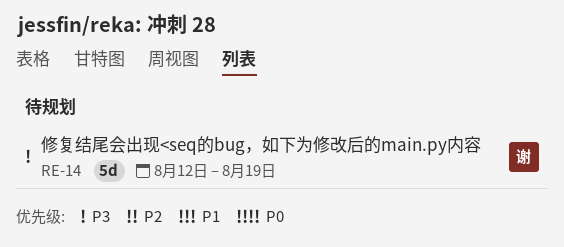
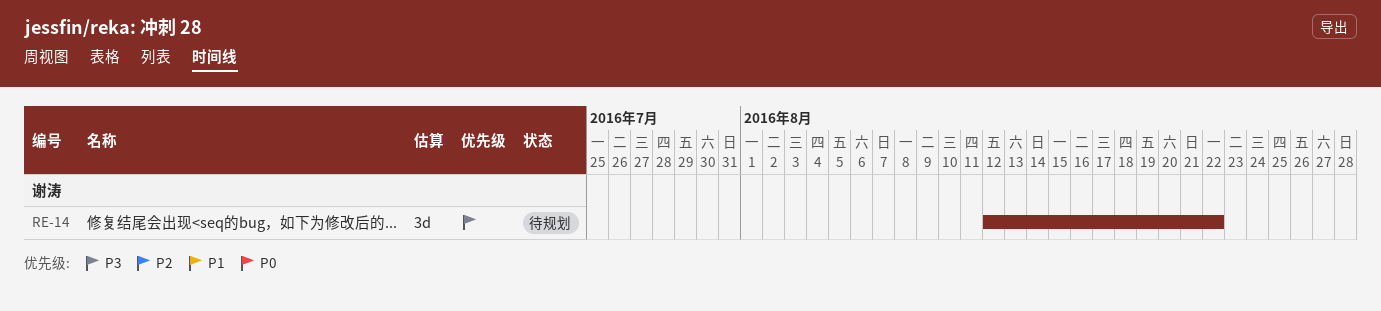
RE-14, estimate: 5d -> 3d
RE-14, due: Aug 19 -> Aug 22

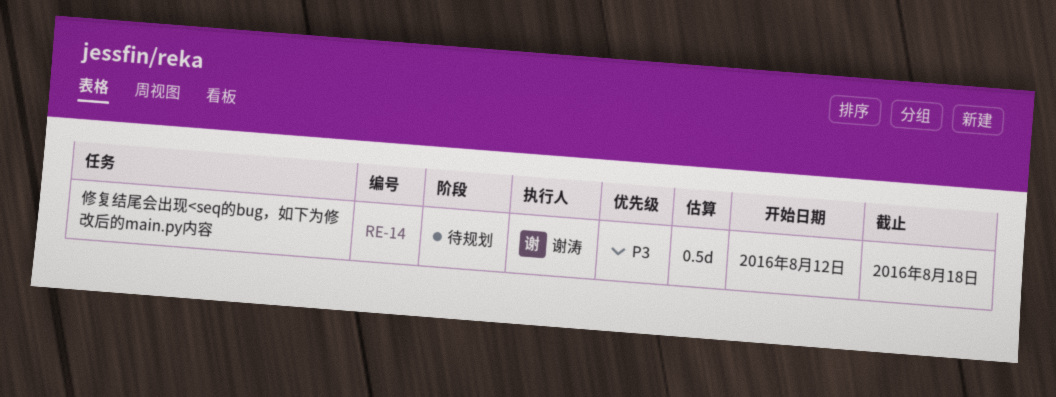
RE-14, estimate: 3d -> 0.5d
RE-14, due: Aug 22 -> Aug 18

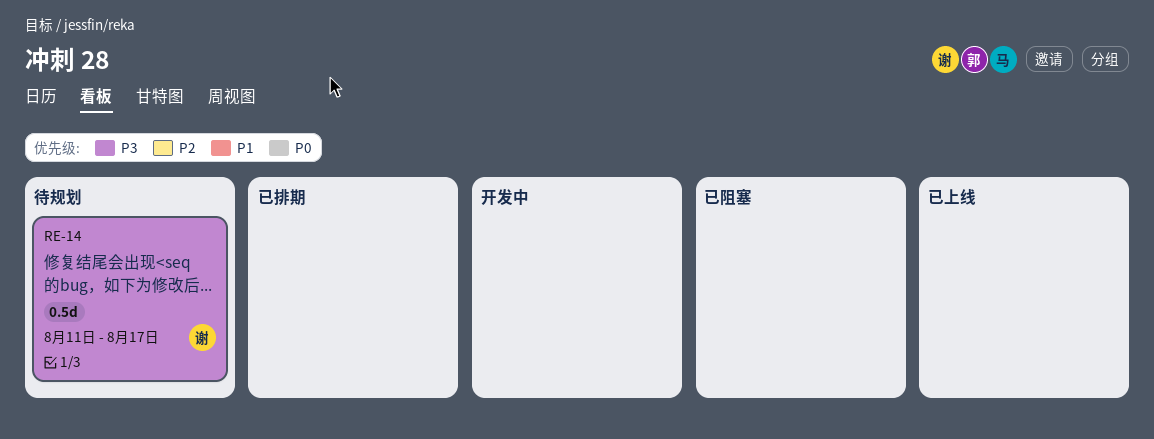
RE-14, start: Aug 12 -> Aug 11
RE-14, due: Aug 18 -> Aug 17

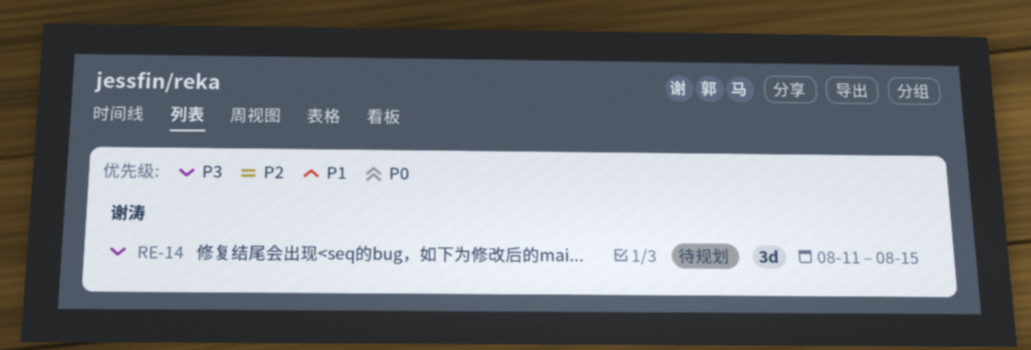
RE-14, estimate: 0.5d -> 3d
RE-14, due: Aug 17 -> Aug 15

